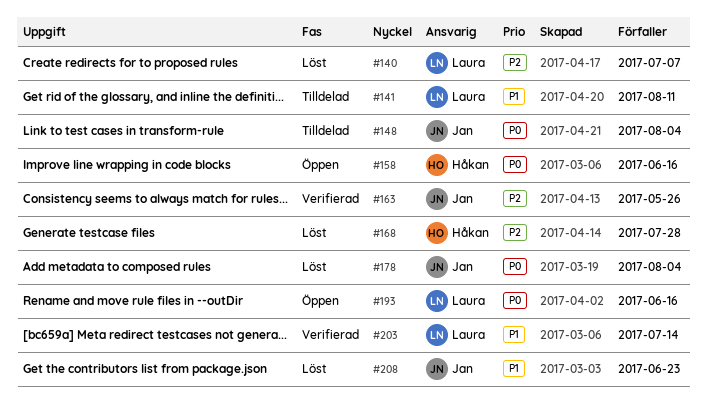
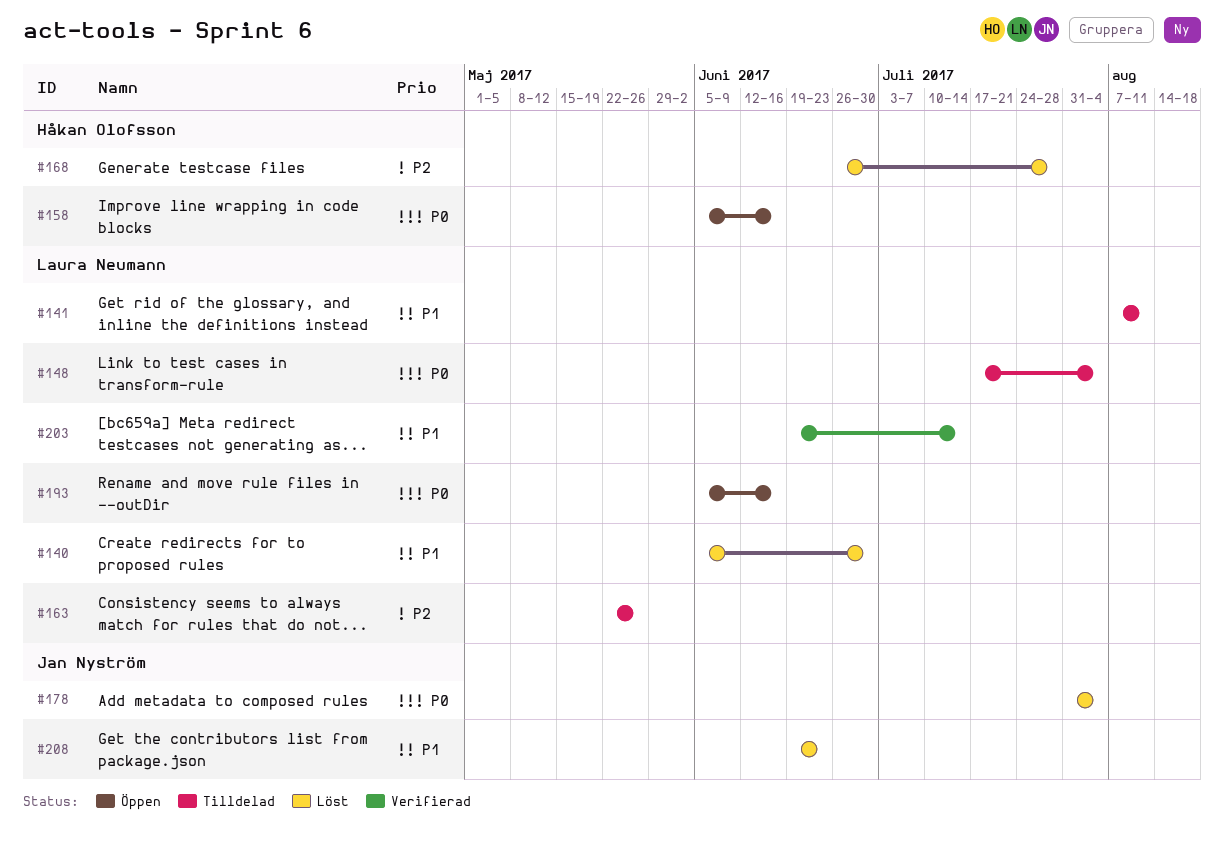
#140, priority: P2 -> P1
#140, due: Jul 7 -> Jun 30
#148, owner: Jan Nyström -> Laura Neumann
#163, status: Verifierad -> Tilldelad
#163, owner: Jan Nyström -> Laura Neumann

